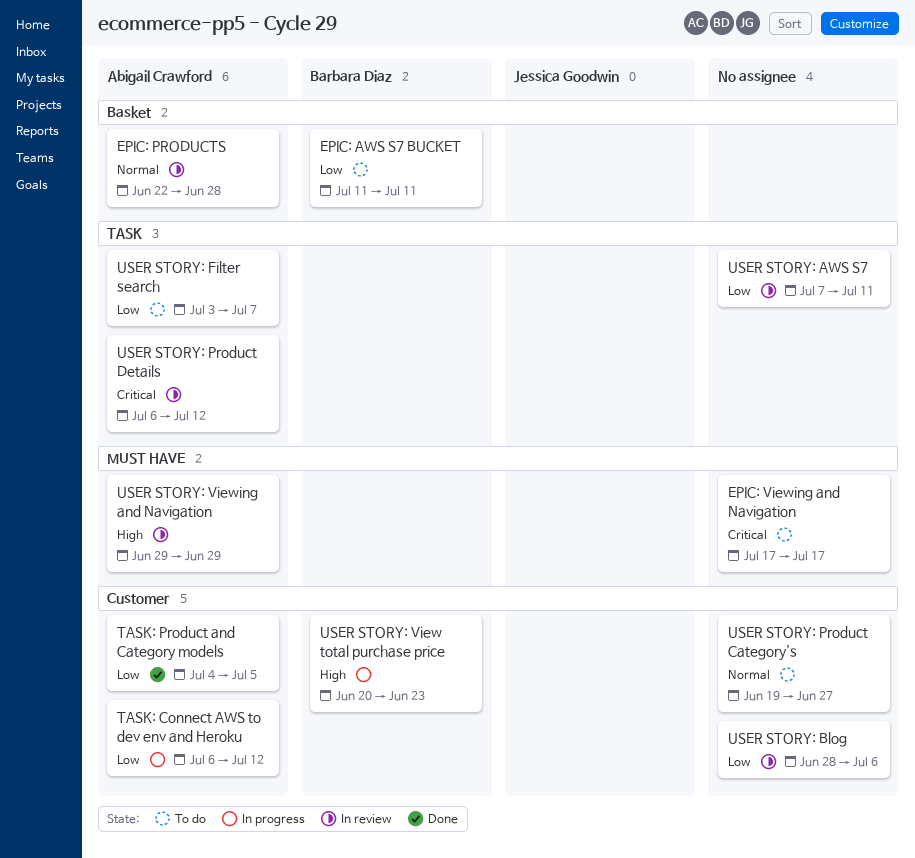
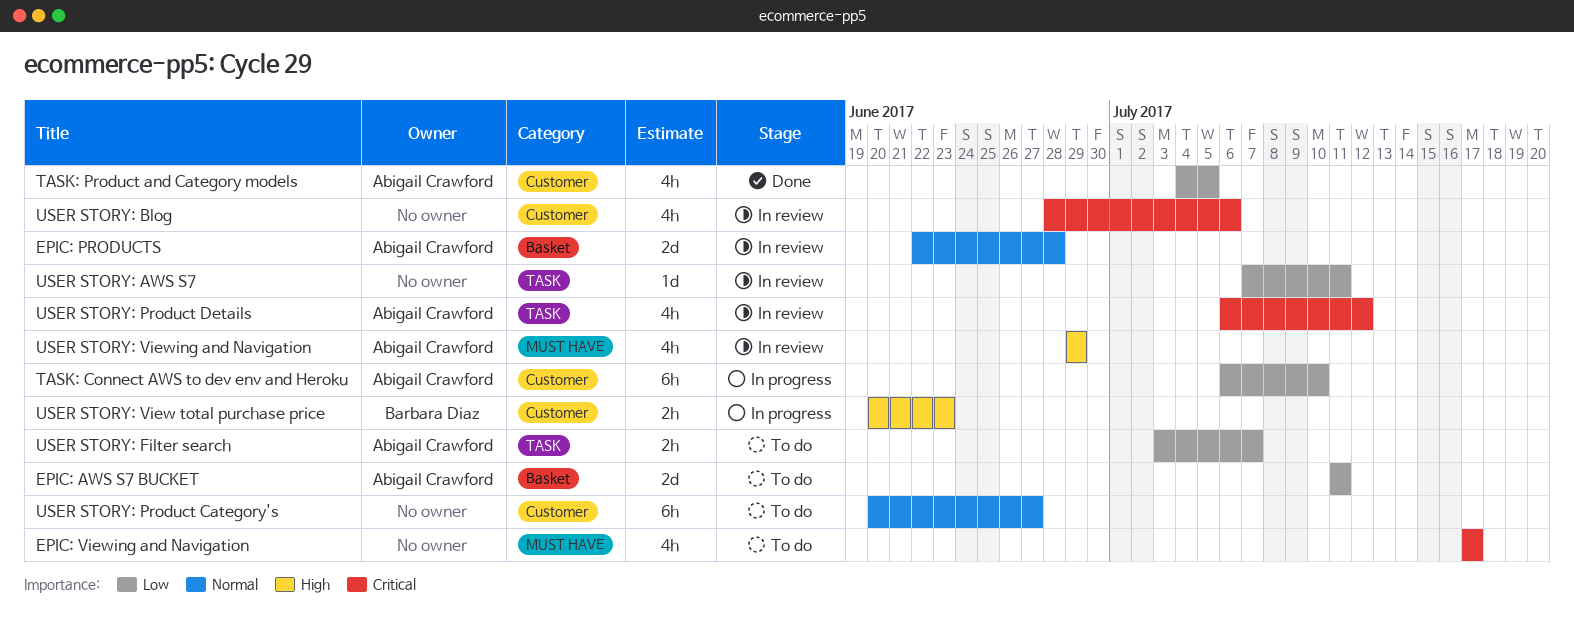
EPIC: AWS S7 BUCKET, owner: Barbara Diaz -> Abigail Crawford
TASK: Connect AWS to dev env and Heroku, due: Jul 12 -> Jul 10
USER STORY: Blog, priority: Low -> Critical
USER STORY: Product Category's, start: Jun 19 -> Jun 20

